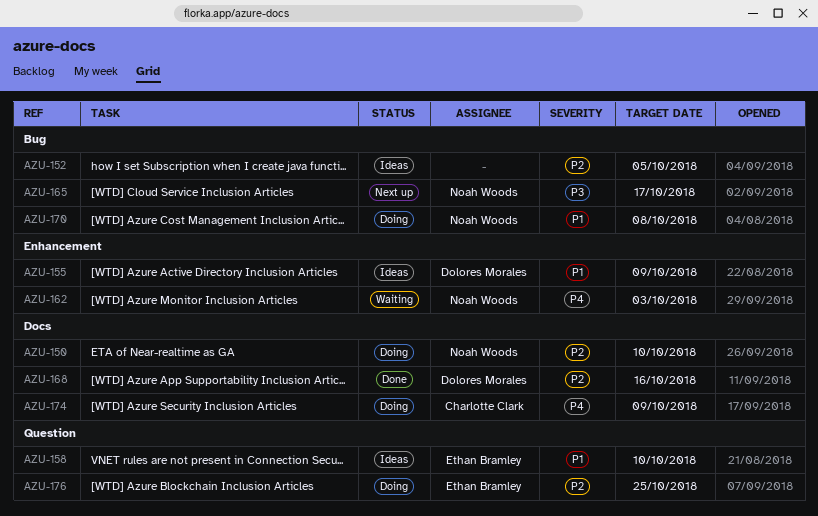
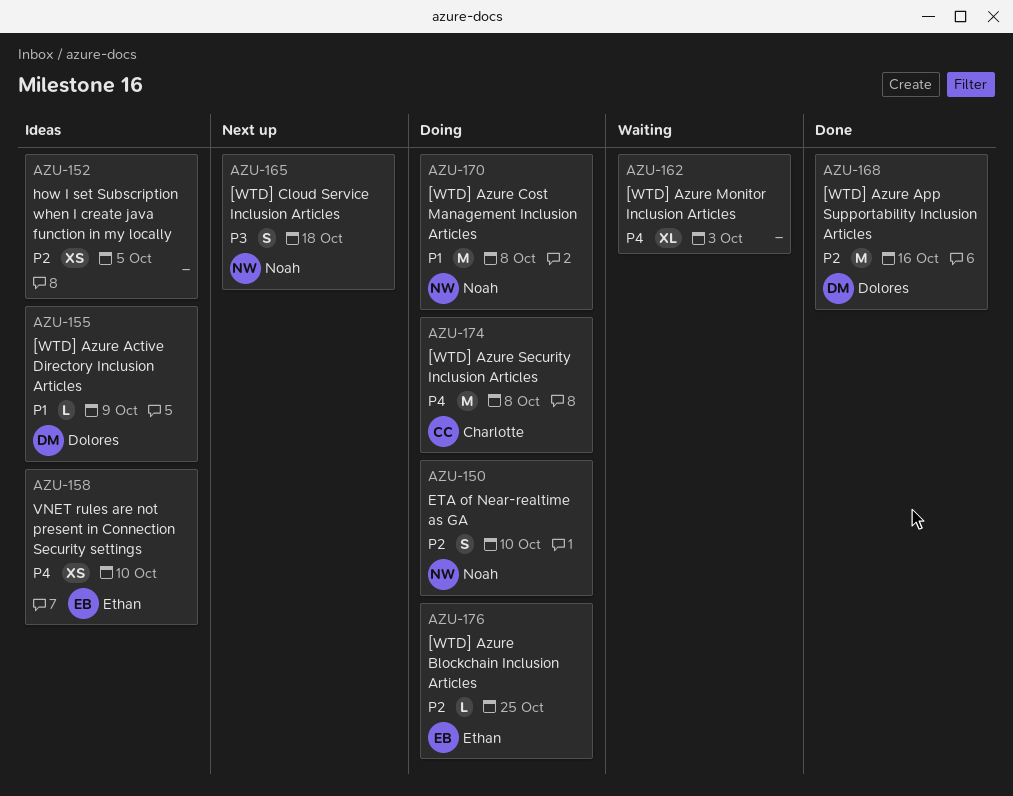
AZU-158, priority: P1 -> P4
AZU-162, owner: Noah Woods -> none
AZU-165, due: Oct 17 -> Oct 18
AZU-174, due: Oct 9 -> Oct 8

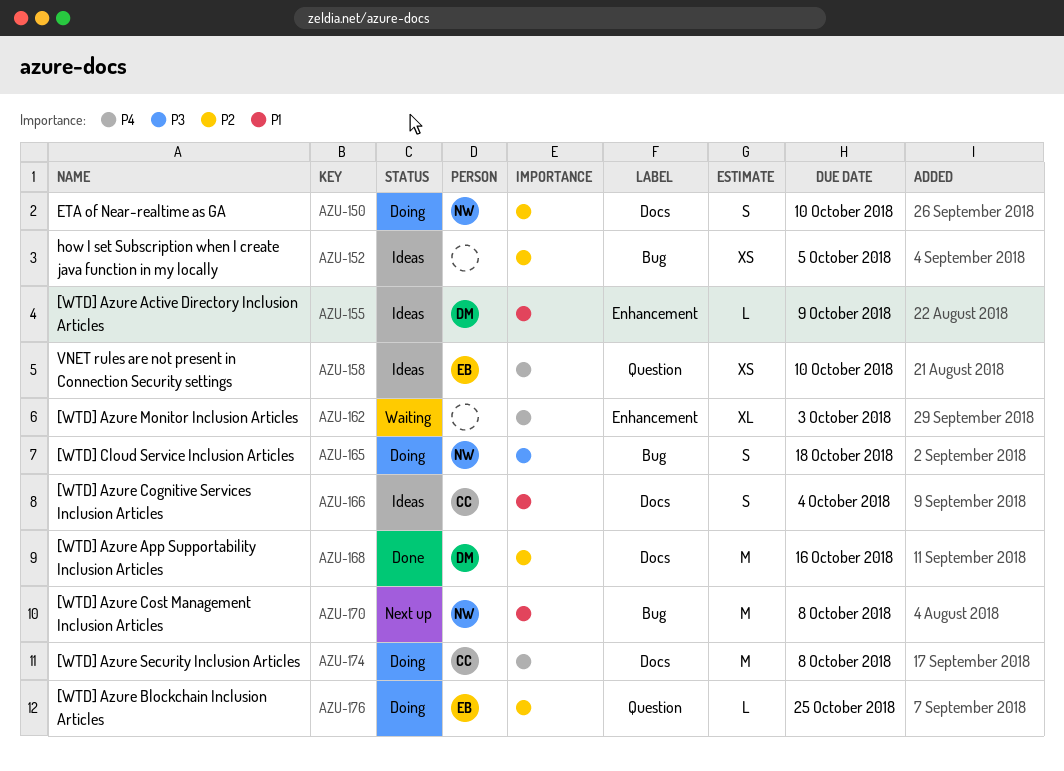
AZU-165, status: Next up -> Doing
AZU-166: none -> present
AZU-170, status: Doing -> Next up

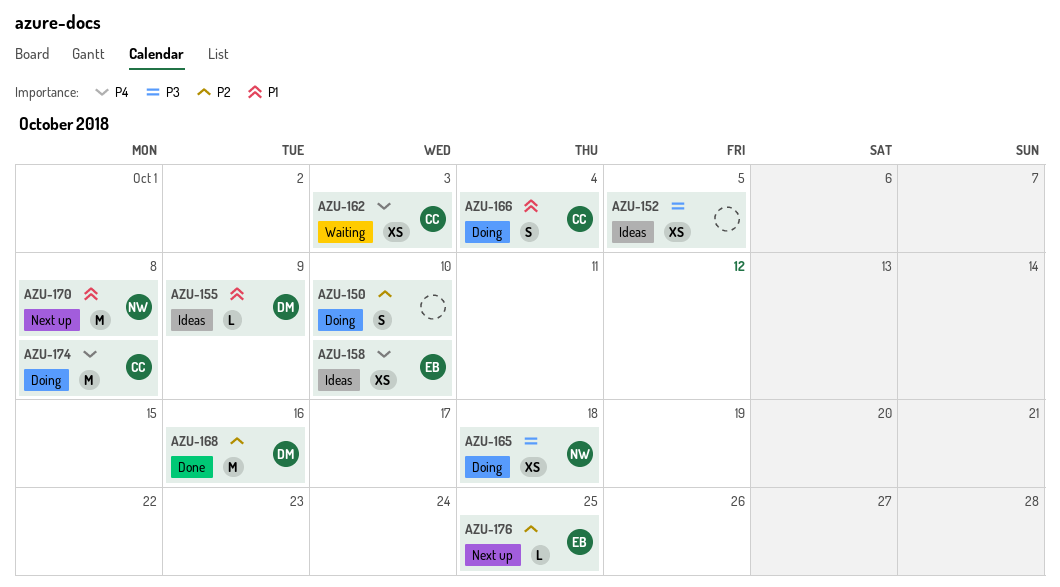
AZU-150, owner: NW -> none
AZU-152, priority: P2 -> P3
AZU-162, owner: none -> CC
AZU-162, estimate: XL -> XS
AZU-165, estimate: S -> XS
AZU-166, status: Ideas -> Doing
AZU-176, status: Doing -> Next up

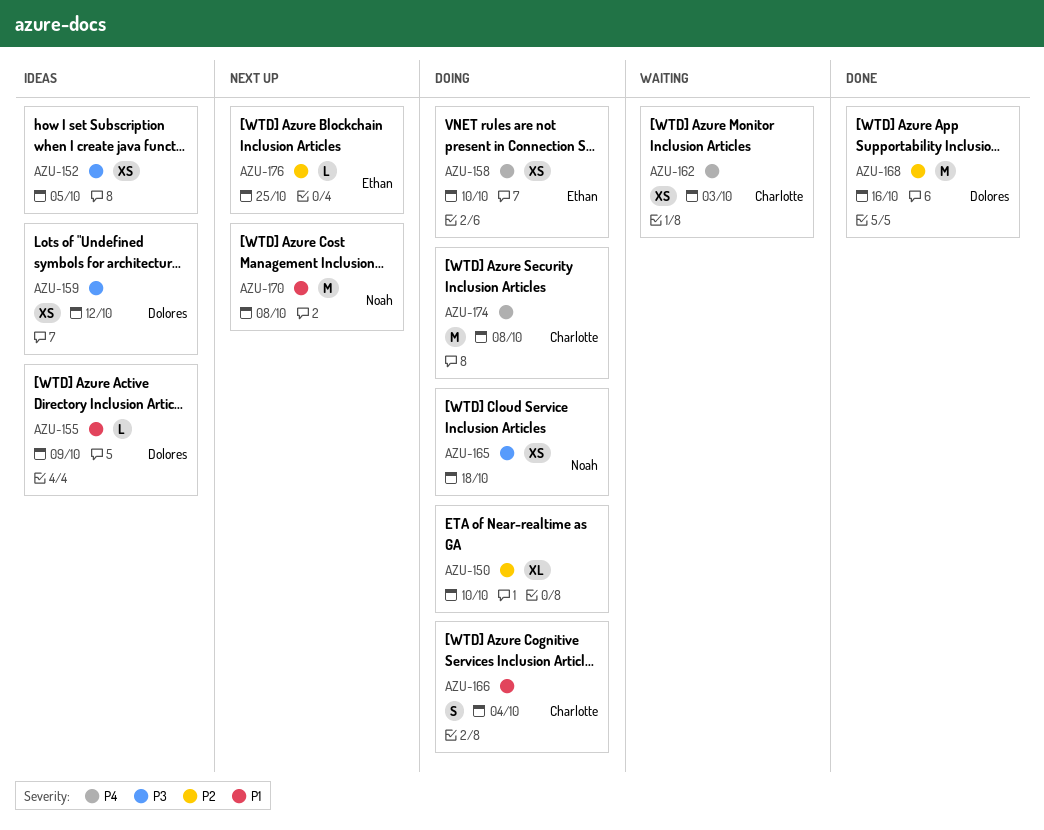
AZU-150, estimate: S -> XL
AZU-158, status: Ideas -> Doing
AZU-159: none -> present

